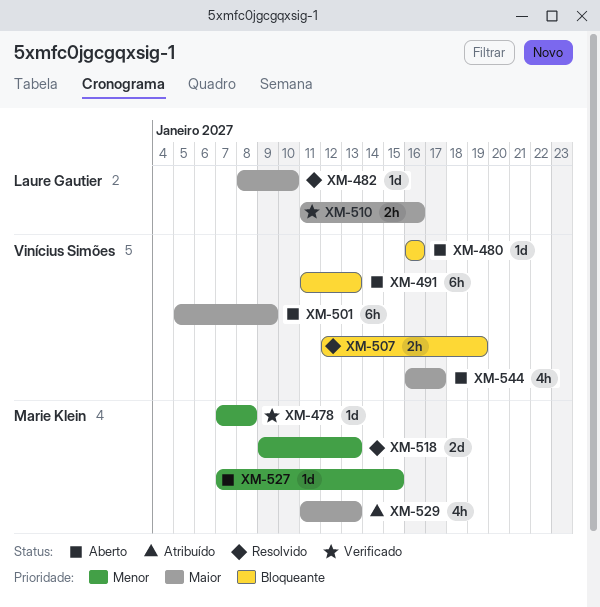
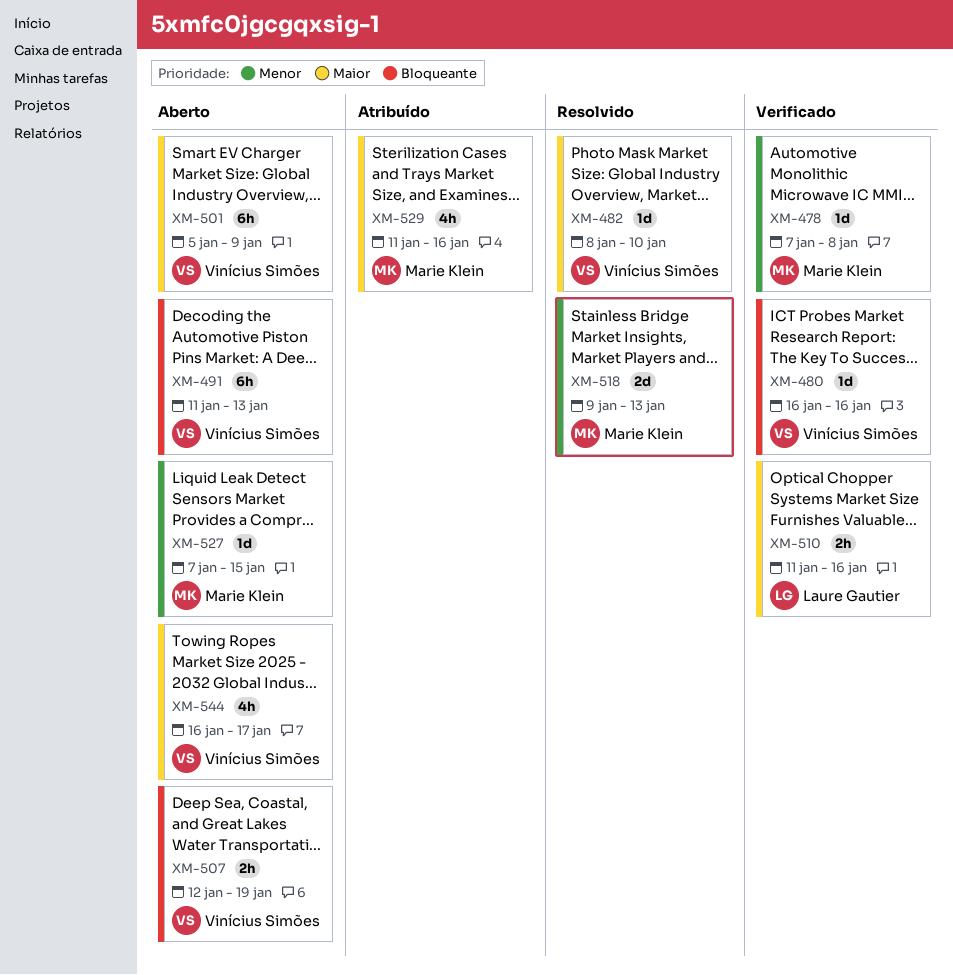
XM-480, status: Aberto -> Verificado
XM-482, owner: Laure Gautier -> Vinícius Simões
XM-507, status: Resolvido -> Aberto
XM-529, due: Jan 13 -> Jan 16

